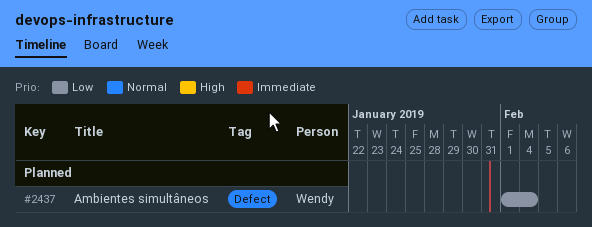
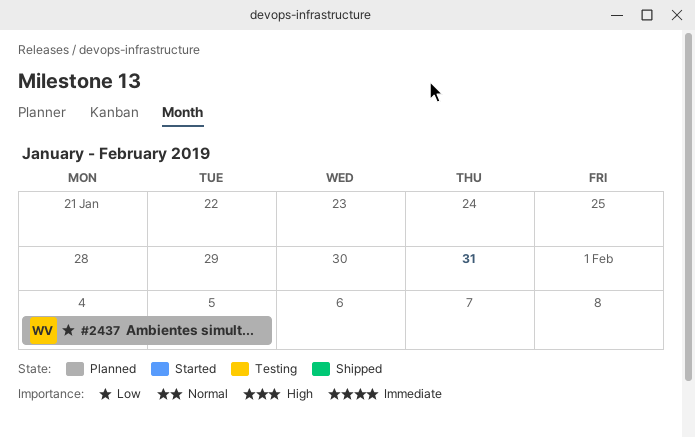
#2437, start: Feb 1 -> Feb 4
#2437, due: Feb 4 -> Feb 5

